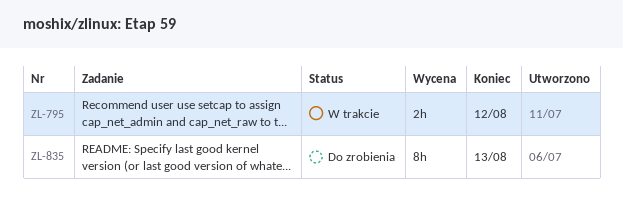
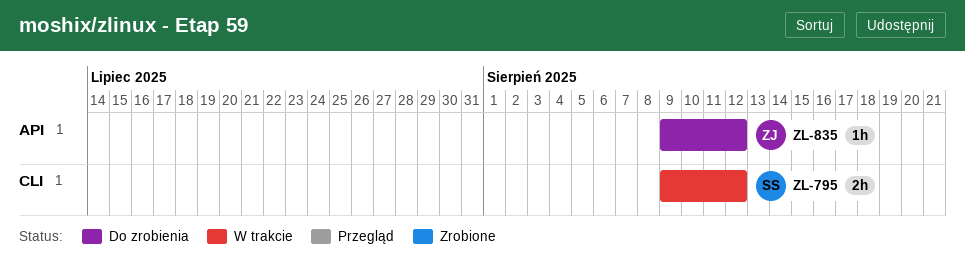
ZL-835, estimate: 8h -> 1h
ZL-835, due: Aug 13 -> Aug 12

